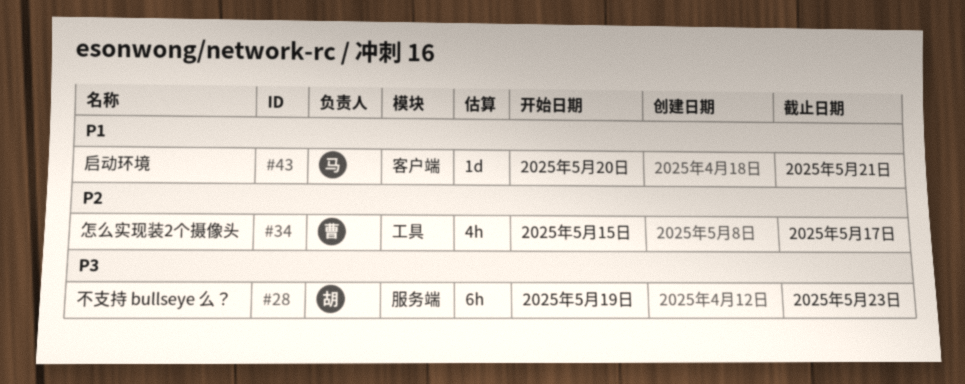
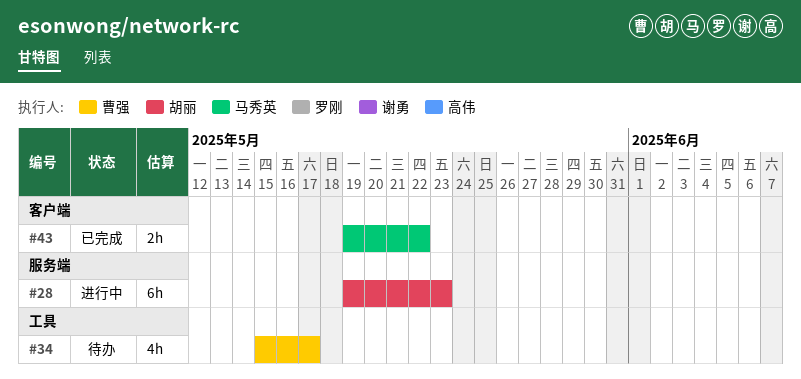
#43, estimate: 1d -> 2h
#43, start: May 20 -> May 19
#43, due: May 21 -> May 22

